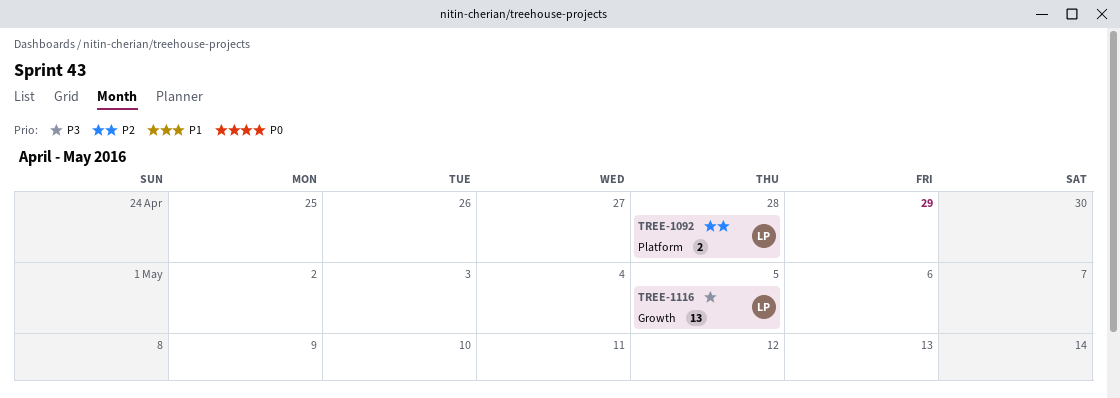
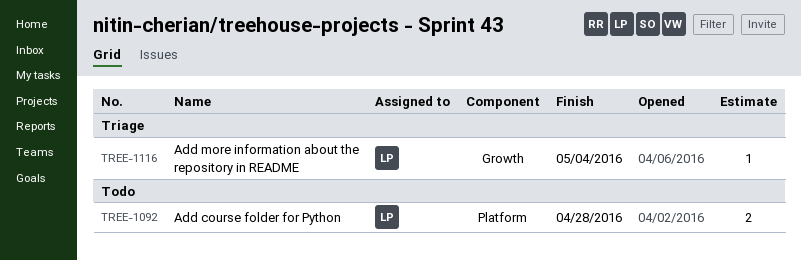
TREE-1116, estimate: 13 -> 1
TREE-1116, due: May 5 -> May 4

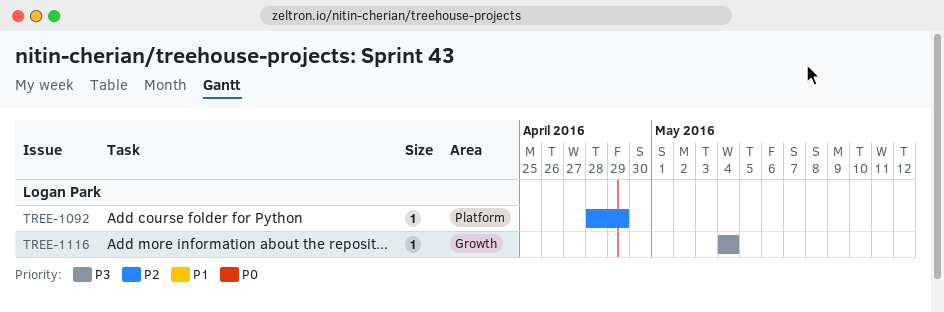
TREE-1092, estimate: 2 -> 1
TREE-1092, due: Apr 28 -> Apr 29

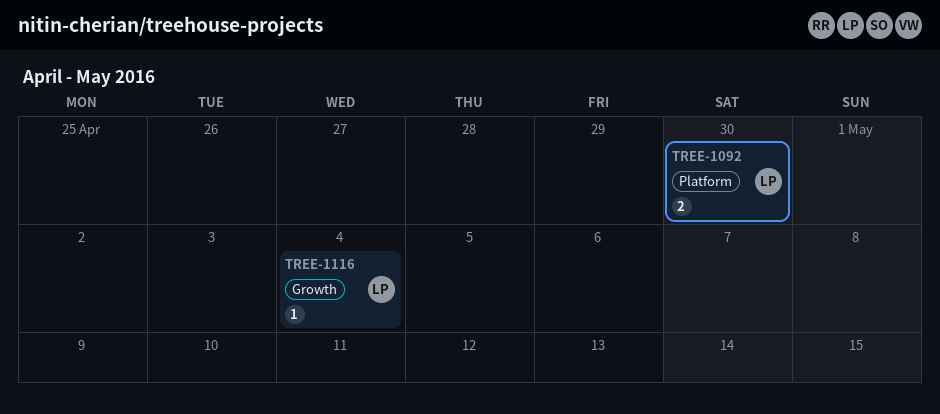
TREE-1092, estimate: 1 -> 2
TREE-1092, due: Apr 29 -> Apr 30

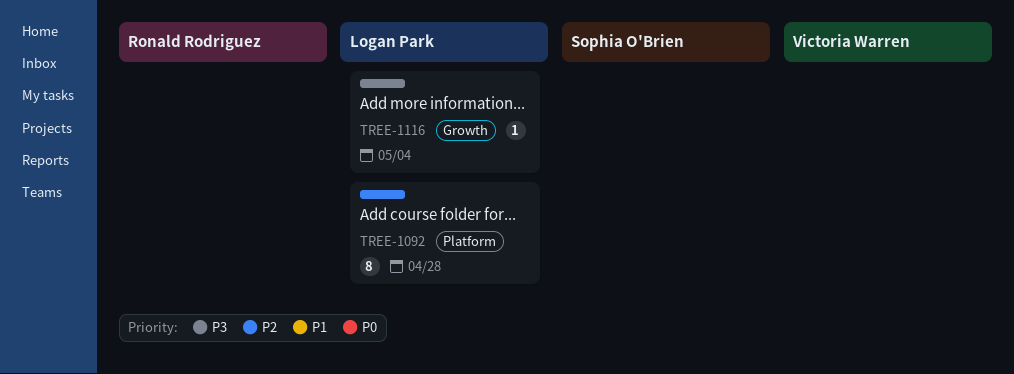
TREE-1092, estimate: 2 -> 8
TREE-1092, due: Apr 30 -> Apr 28

